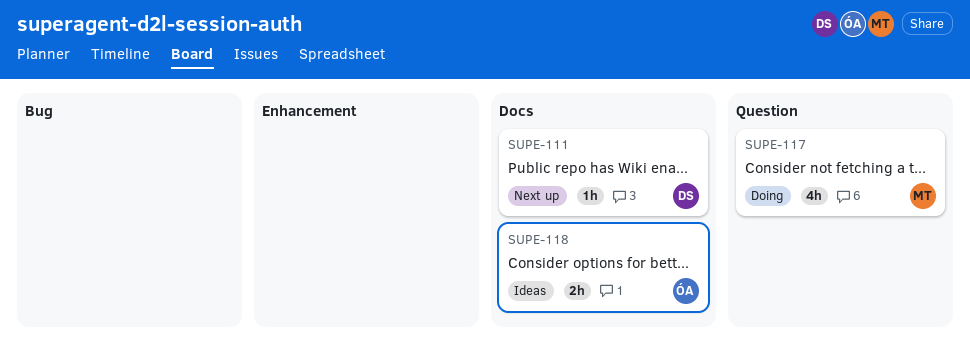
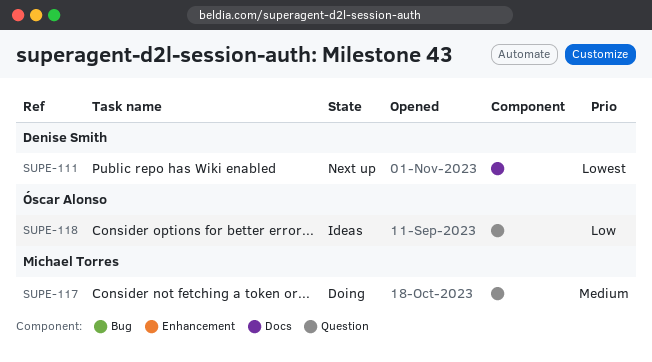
SUPE-118, label: Docs -> Question

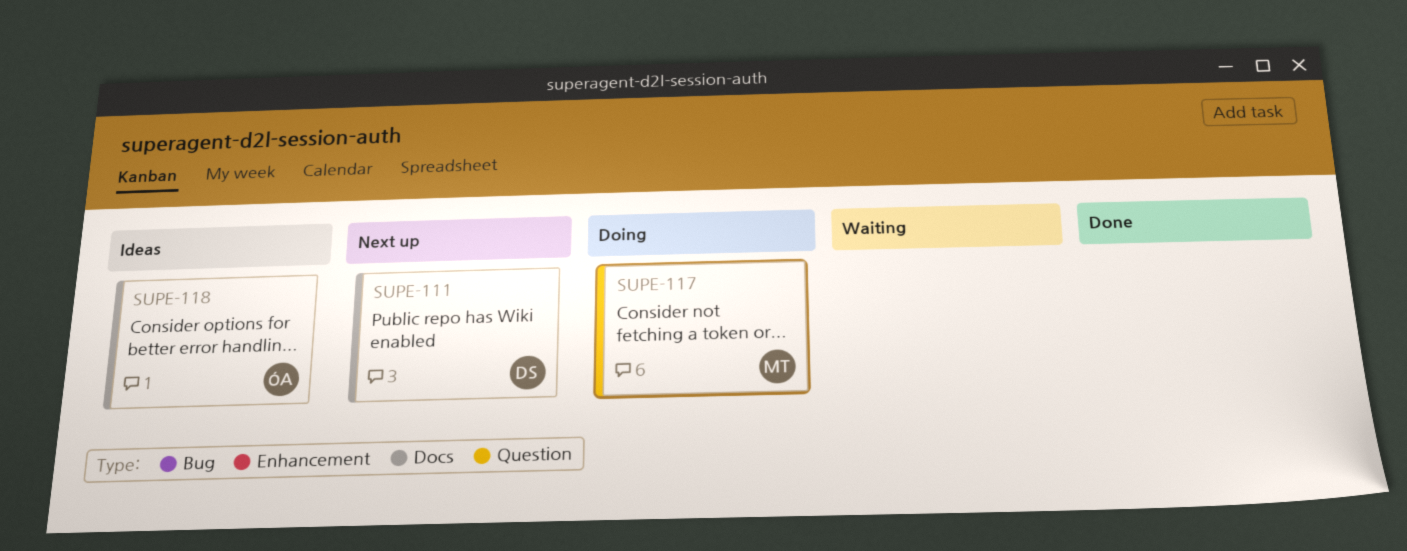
SUPE-118, label: Question -> Docs

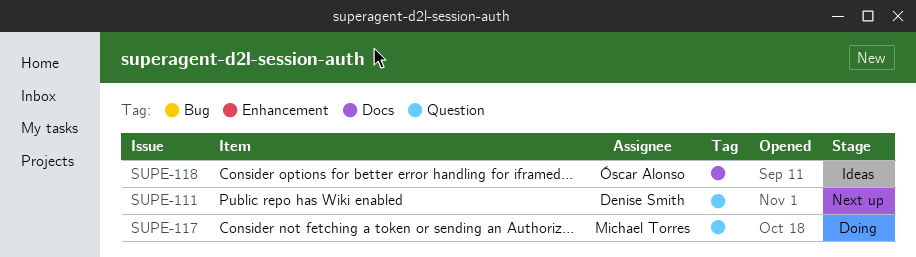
SUPE-111, label: Docs -> Question

